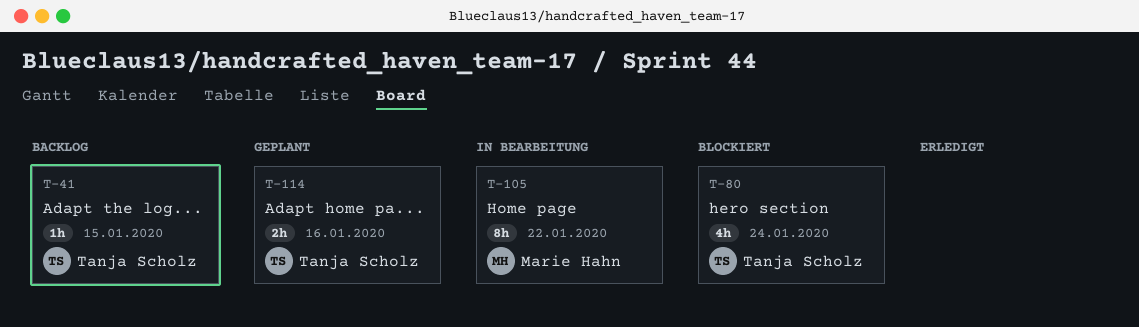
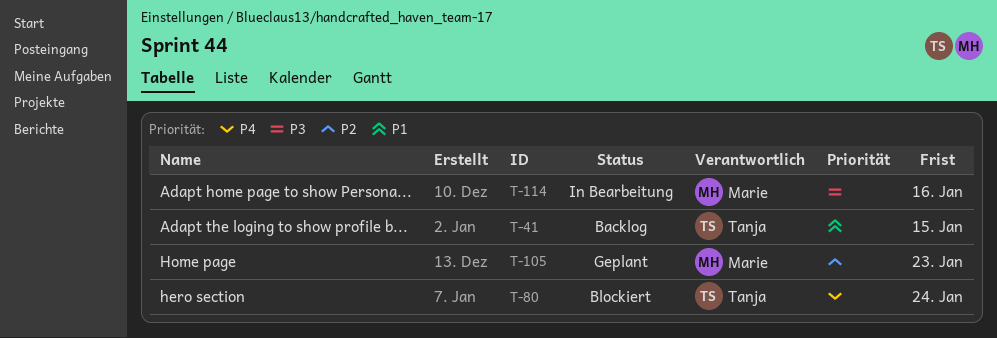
T-105, status: In Bearbeitung -> Geplant
T-105, due: Jan 22 -> Jan 23
T-114, status: Geplant -> In Bearbeitung
T-114, owner: Tanja Scholz -> Marie Hahn

